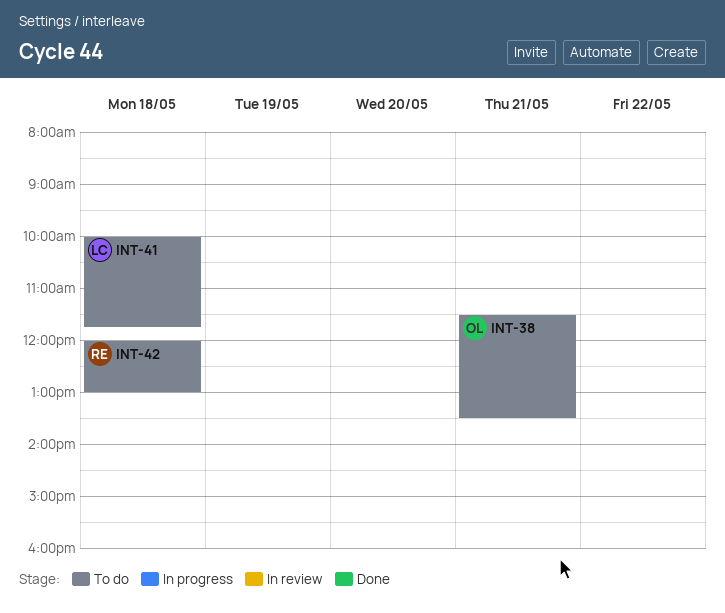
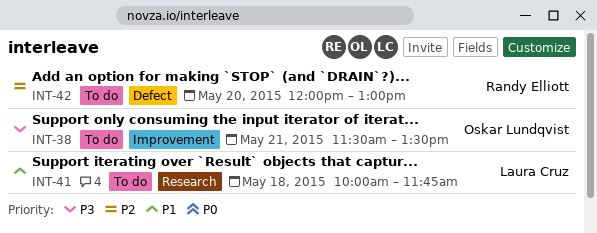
INT-42, day: May 18 -> May 20

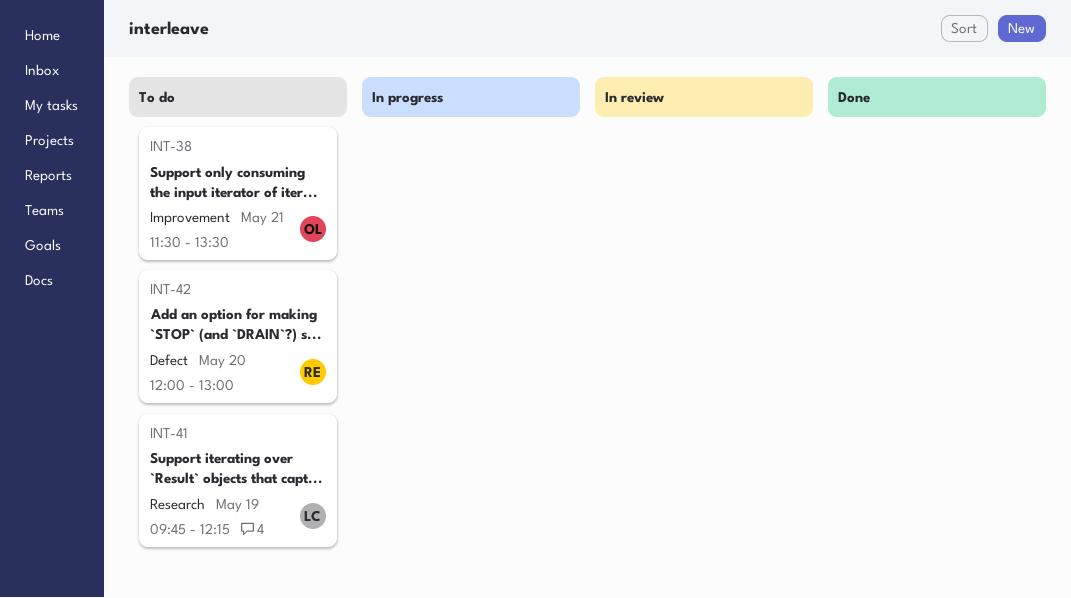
INT-41, day: May 18 -> May 19
INT-41, begins: 10:00 -> 09:45
INT-41, ends: 11:45 -> 12:15

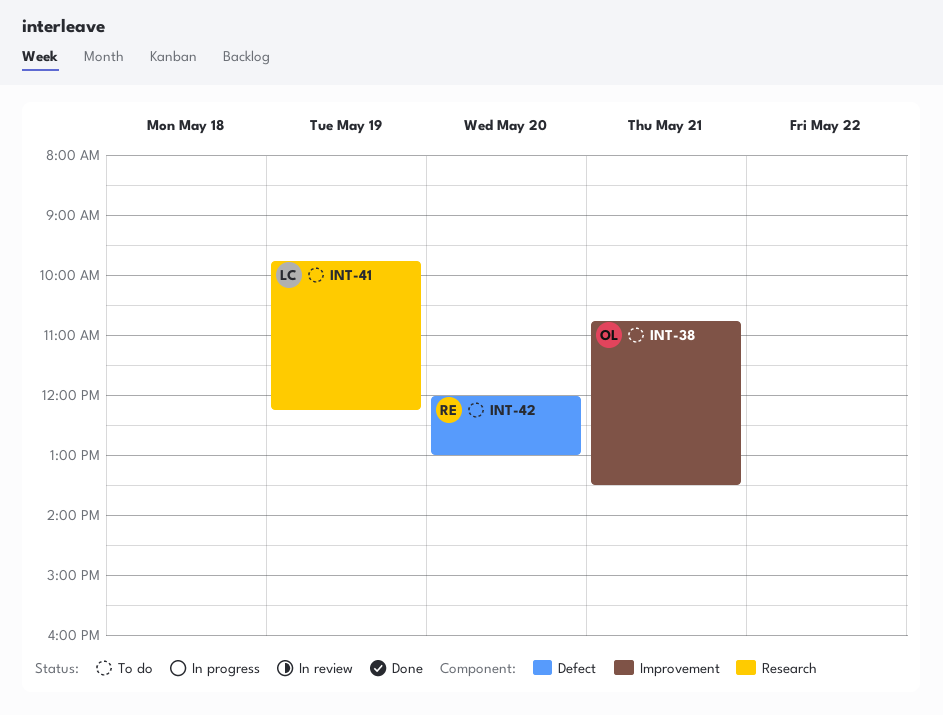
INT-38, begins: 11:30 -> 10:45

